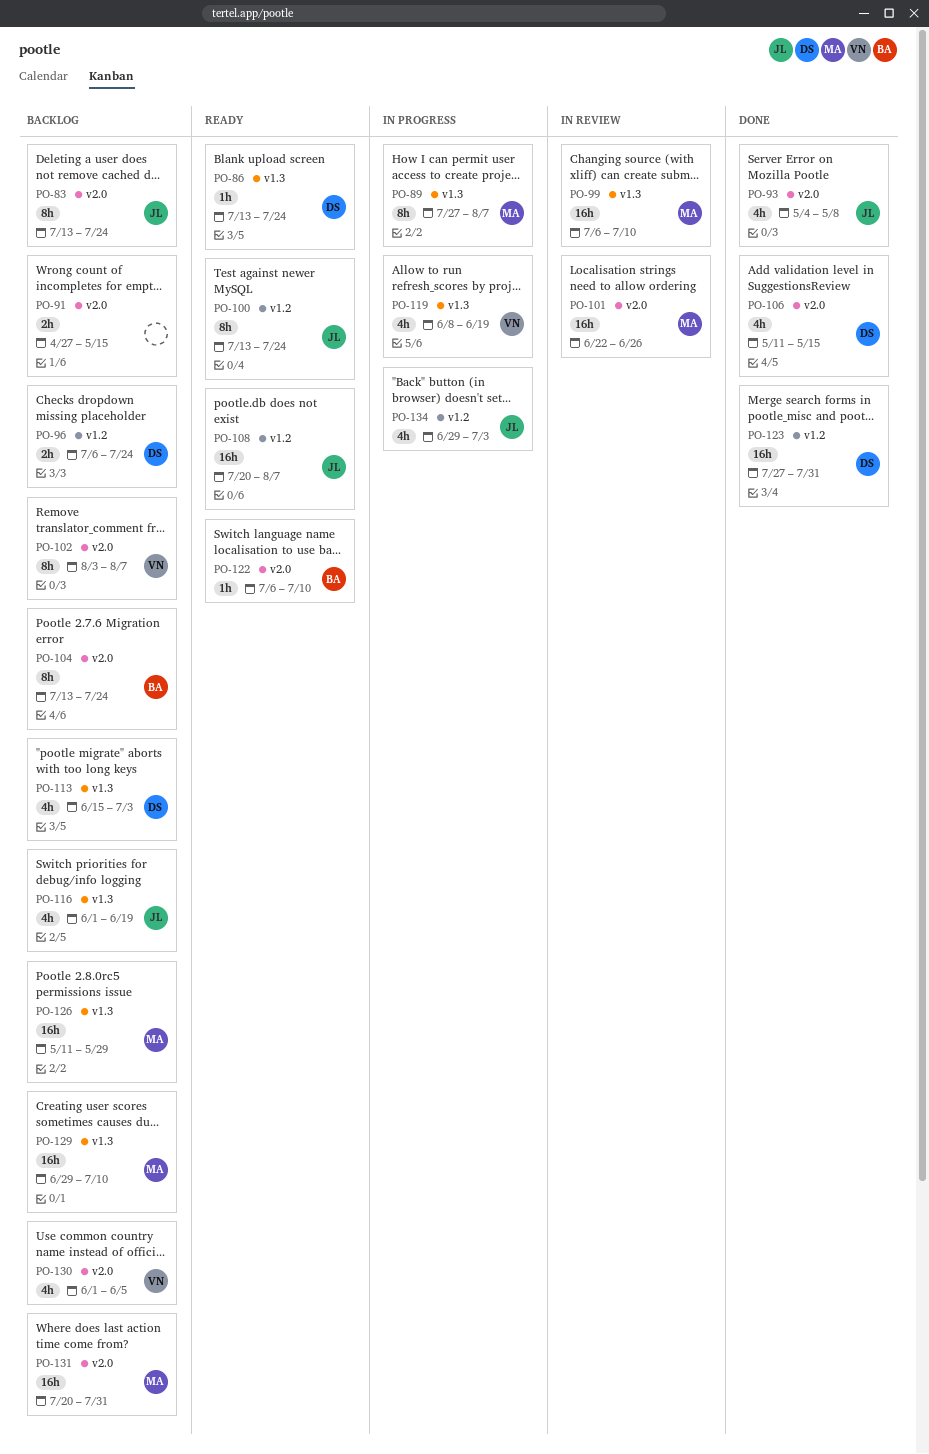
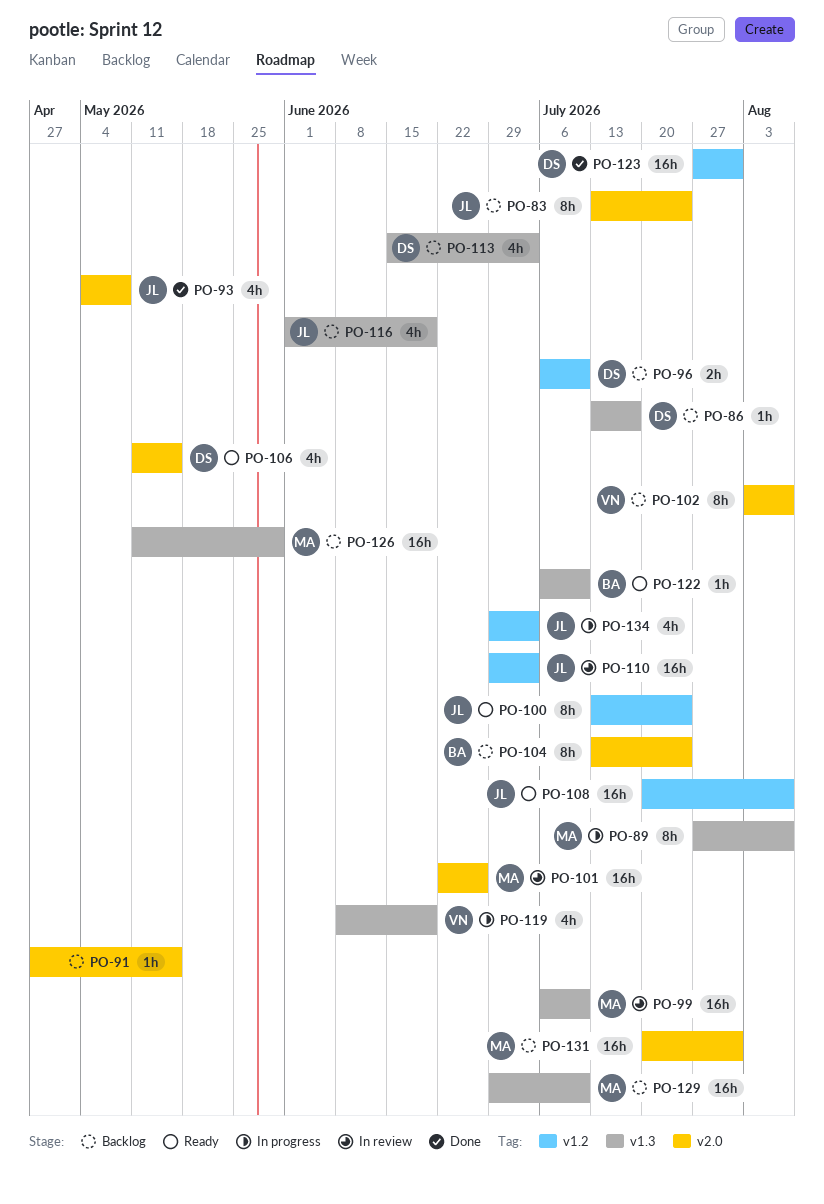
PO-86, status: Ready -> Backlog
PO-86, due: Jul 24 -> Jul 17
PO-91, estimate: 2h -> 1h
PO-96, due: Jul 24 -> Jul 10
PO-106, status: Done -> Ready
PO-110: none -> present
PO-122, label: v2.0 -> v1.3
PO-130: present -> none

